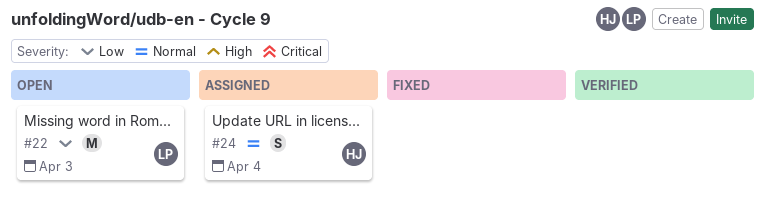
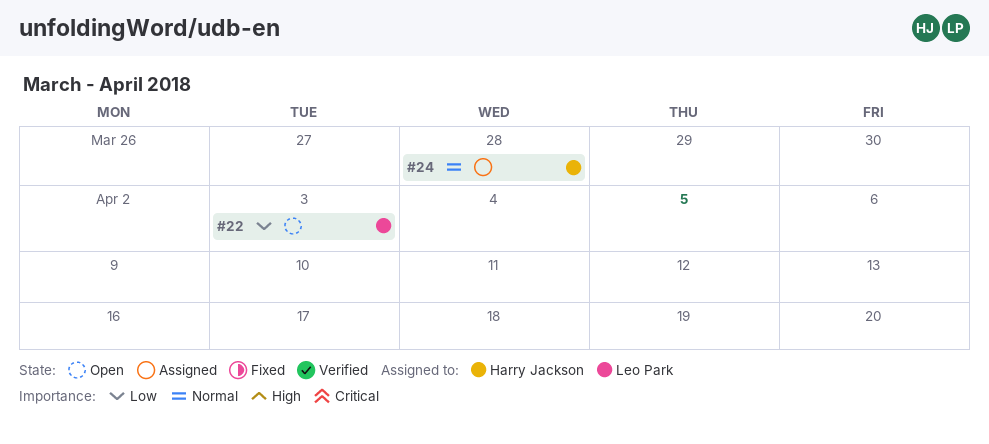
#24, due: Apr 4 -> Mar 28

